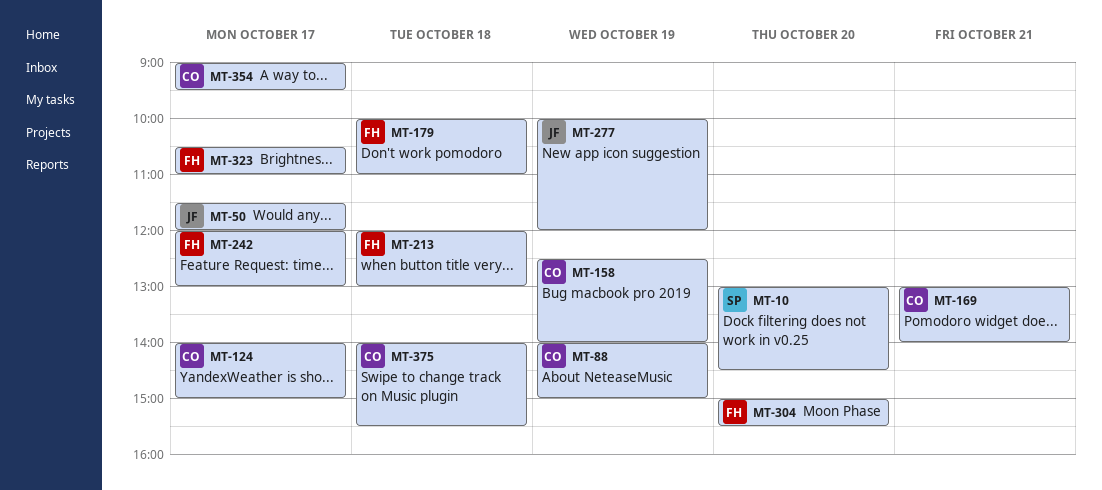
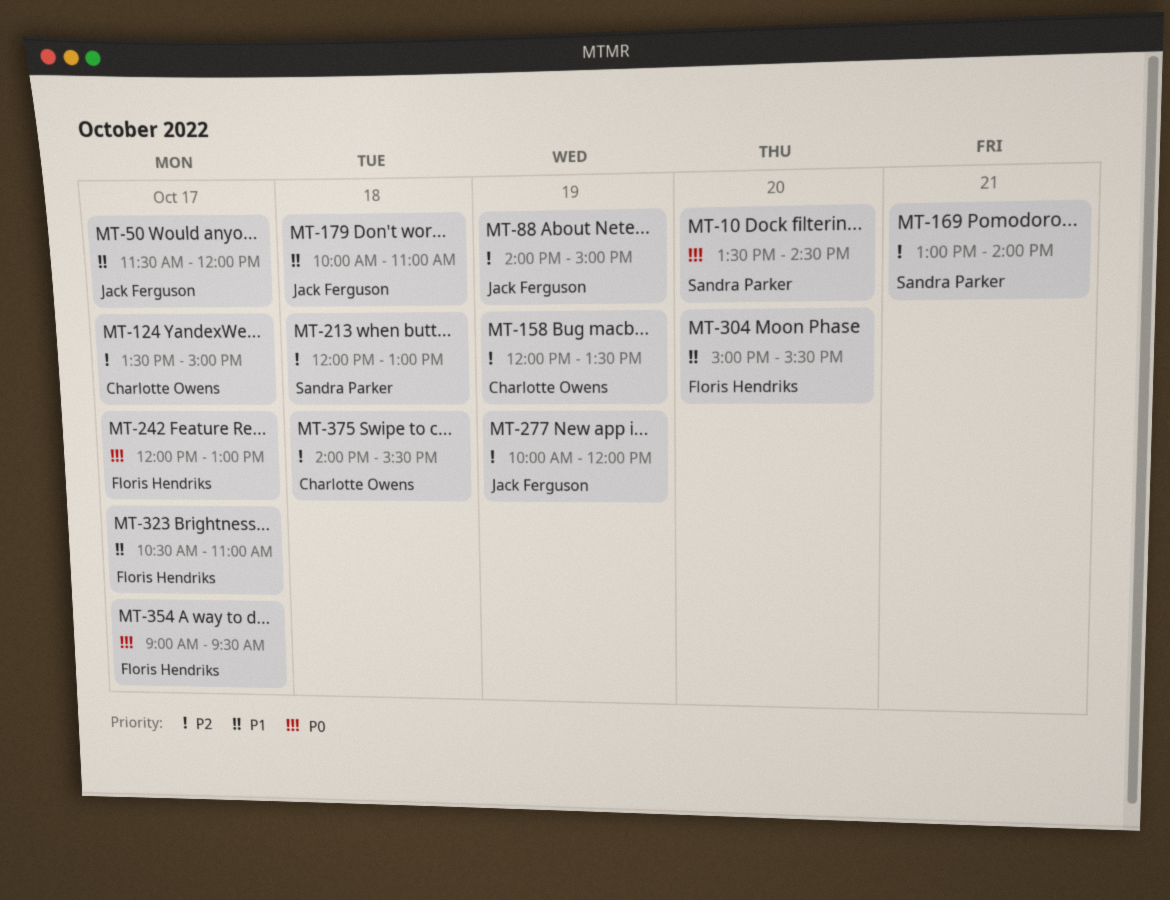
MT-10, begins: 13:00 -> 13:30
MT-88, owner: Charlotte Owens -> Jack Ferguson
MT-124, begins: 14:00 -> 13:30
MT-158, begins: 12:30 -> 12:00
MT-158, ends: 14:00 -> 13:30
MT-169, owner: Charlotte Owens -> Sandra Parker
MT-179, owner: Floris Hendriks -> Jack Ferguson
MT-213, owner: Floris Hendriks -> Sandra Parker
MT-354, owner: Charlotte Owens -> Floris Hendriks

